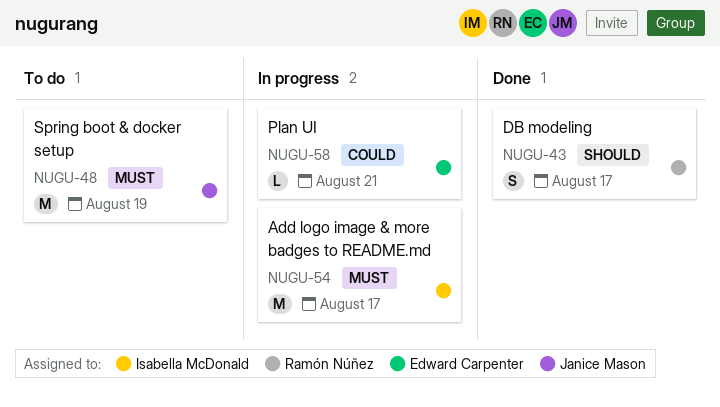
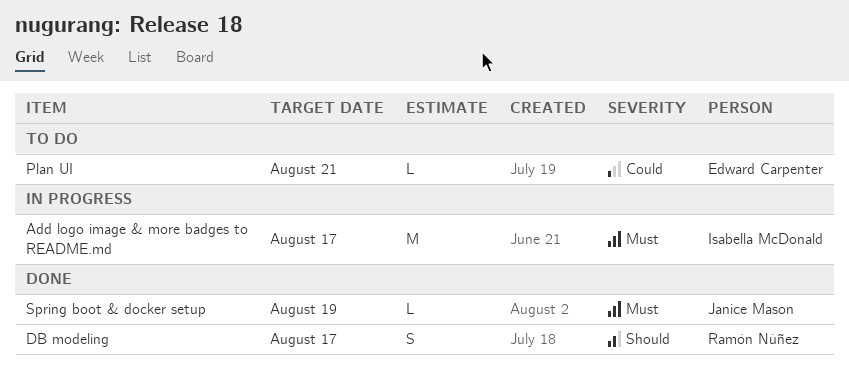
Plan UI, status: In progress -> To do
Spring boot & docker setup, status: To do -> Done
Spring boot & docker setup, estimate: M -> L

